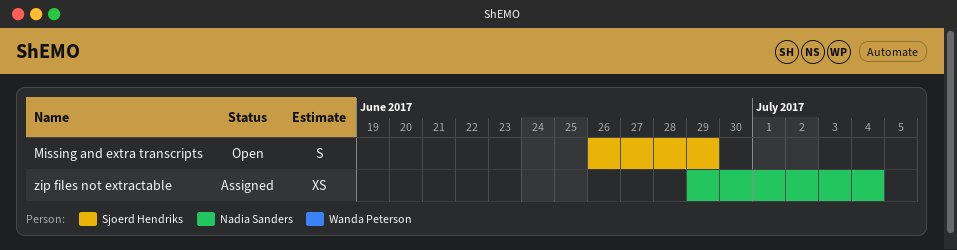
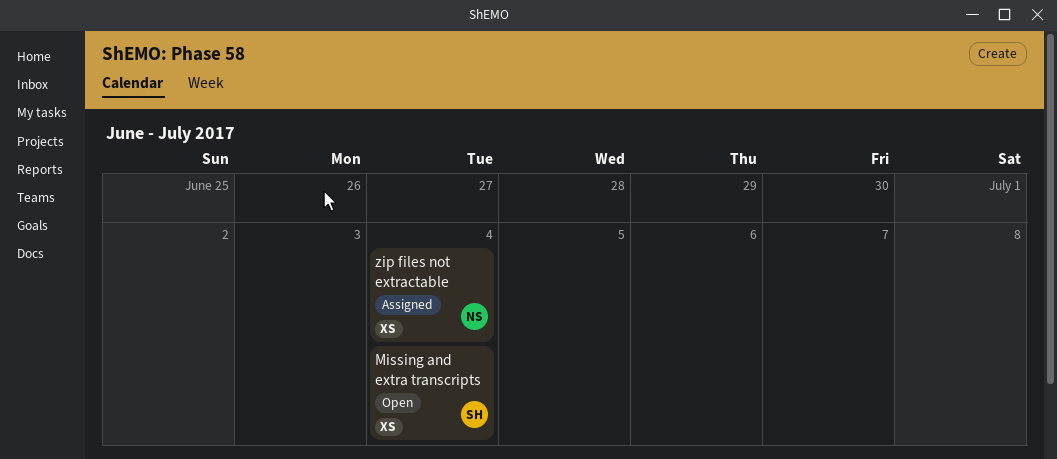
Missing and extra transcripts, estimate: S -> XS
Missing and extra transcripts, due: Jun 29 -> Jul 4

